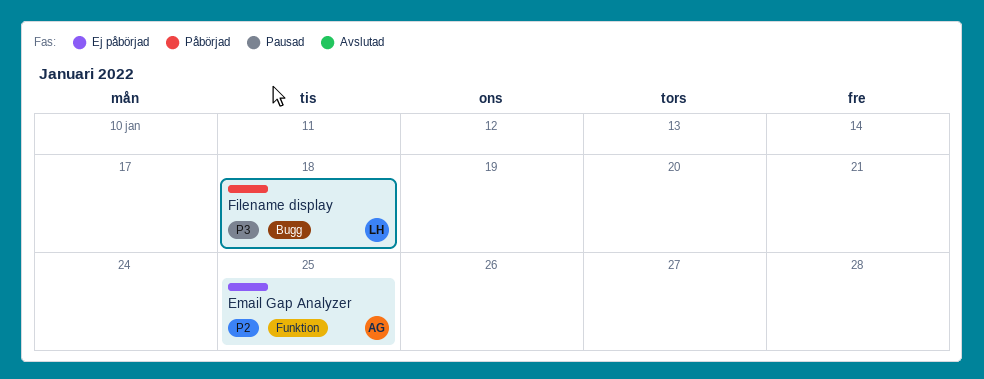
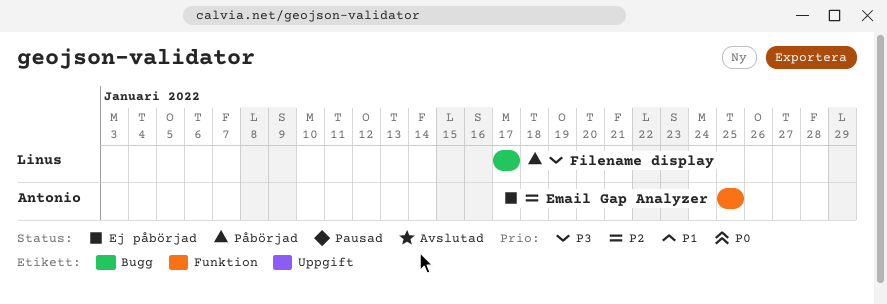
Filename display, due: Jan 18 -> Jan 17

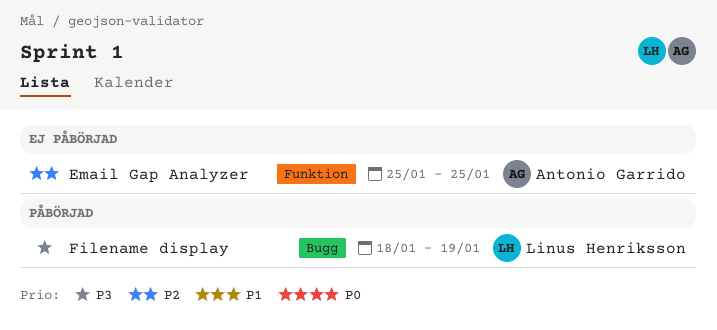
Filename display, start: Jan 17 -> Jan 18
Filename display, due: Jan 17 -> Jan 19

